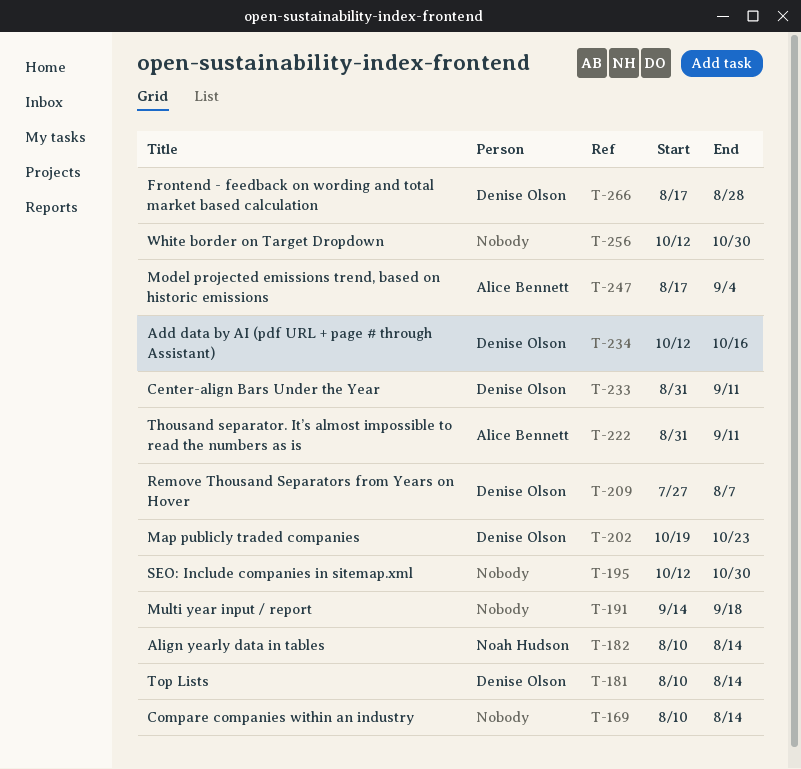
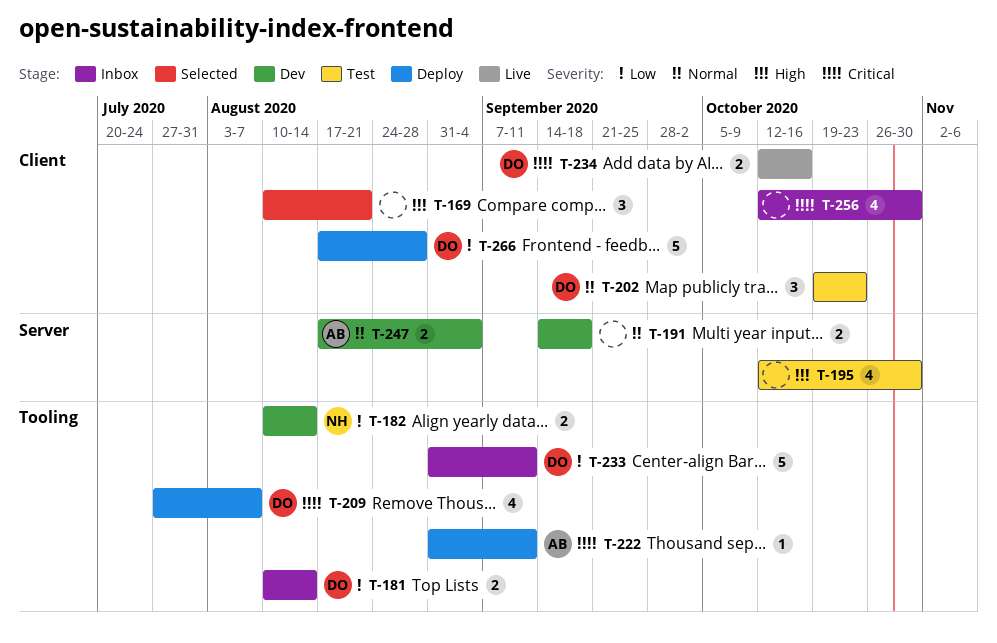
T-169, due: Aug 14 -> Aug 21

